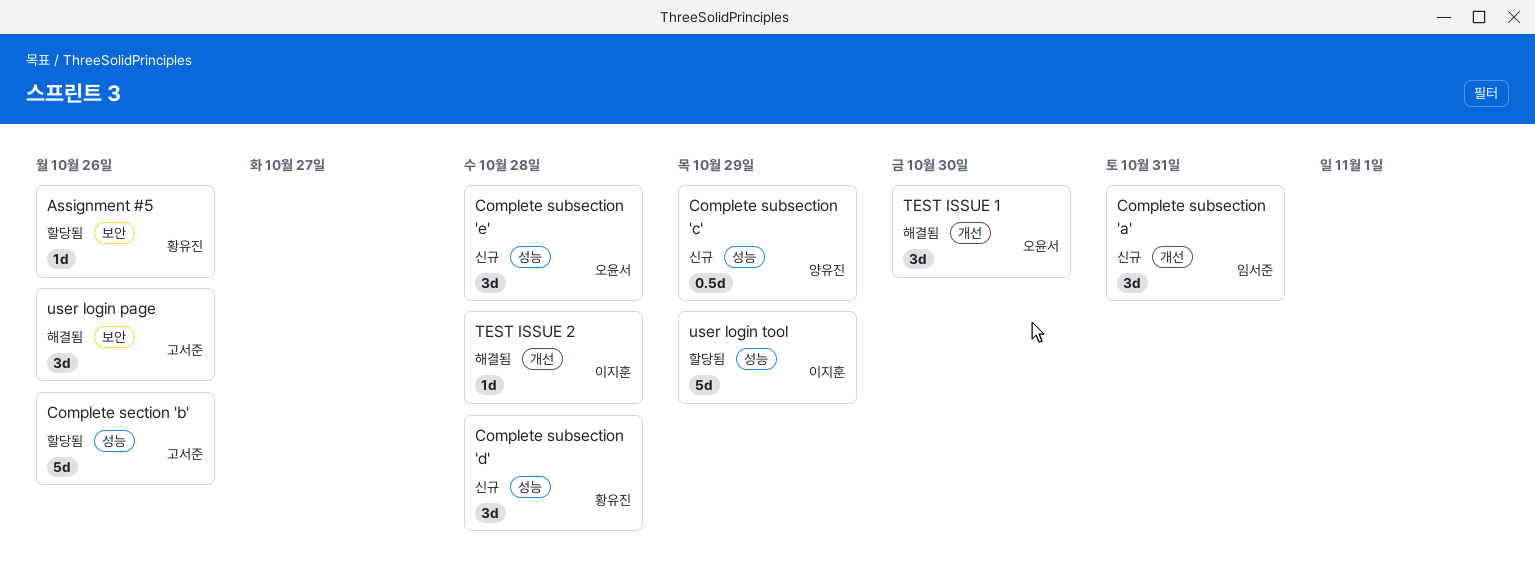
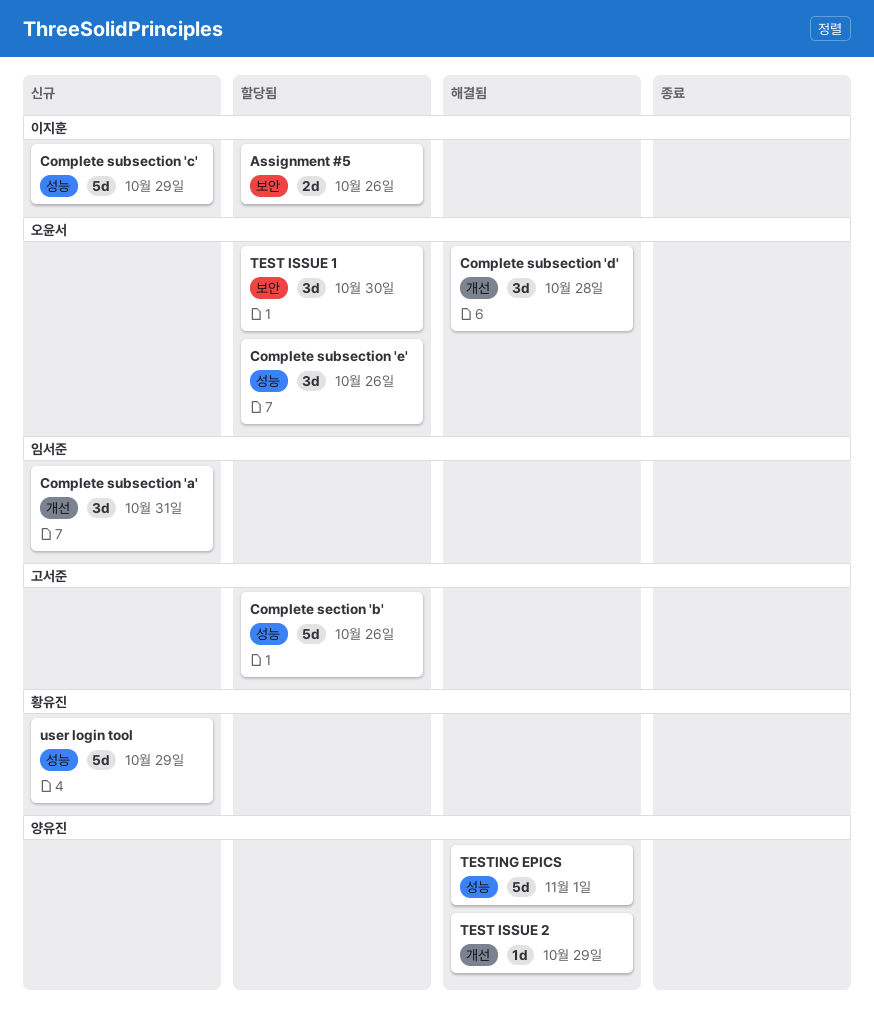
Assignment #5, owner: 황유진 -> 이지훈
Assignment #5, estimate: 1d -> 2d
Complete subsection 'c', owner: 양유진 -> 이지훈
Complete subsection 'c', estimate: 0.5d -> 5d
Complete subsection 'd', status: 신규 -> 해결됨
Complete subsection 'd', owner: 황유진 -> 오윤서
Complete subsection 'd', label: 성능 -> 개선
Complete subsection 'e', status: 신규 -> 할당됨
Complete subsection 'e', due: Oct 28 -> Oct 26
TEST ISSUE 1, status: 해결됨 -> 할당됨
TEST ISSUE 1, label: 개선 -> 보안
TEST ISSUE 2, owner: 이지훈 -> 양유진
TEST ISSUE 2, due: Oct 28 -> Oct 29
TESTING EPICS: none -> present
user login page: present -> none
user login tool, status: 할당됨 -> 신규
user login tool, owner: 이지훈 -> 황유진

